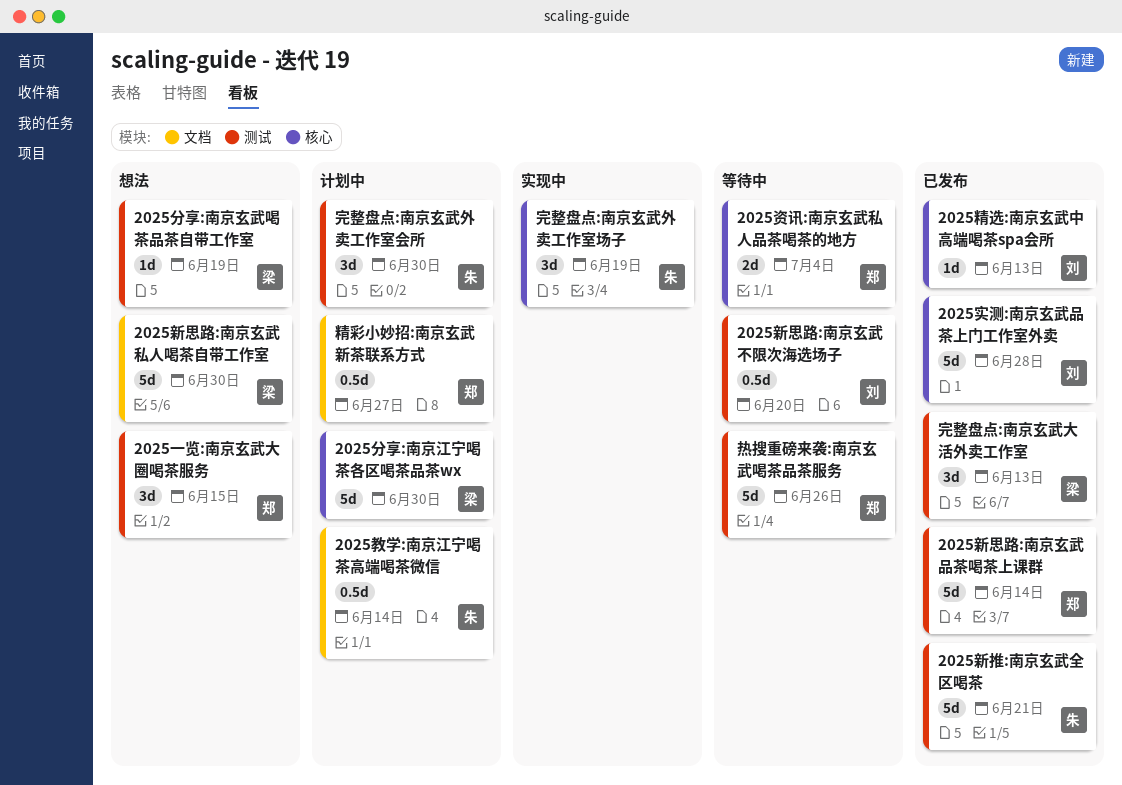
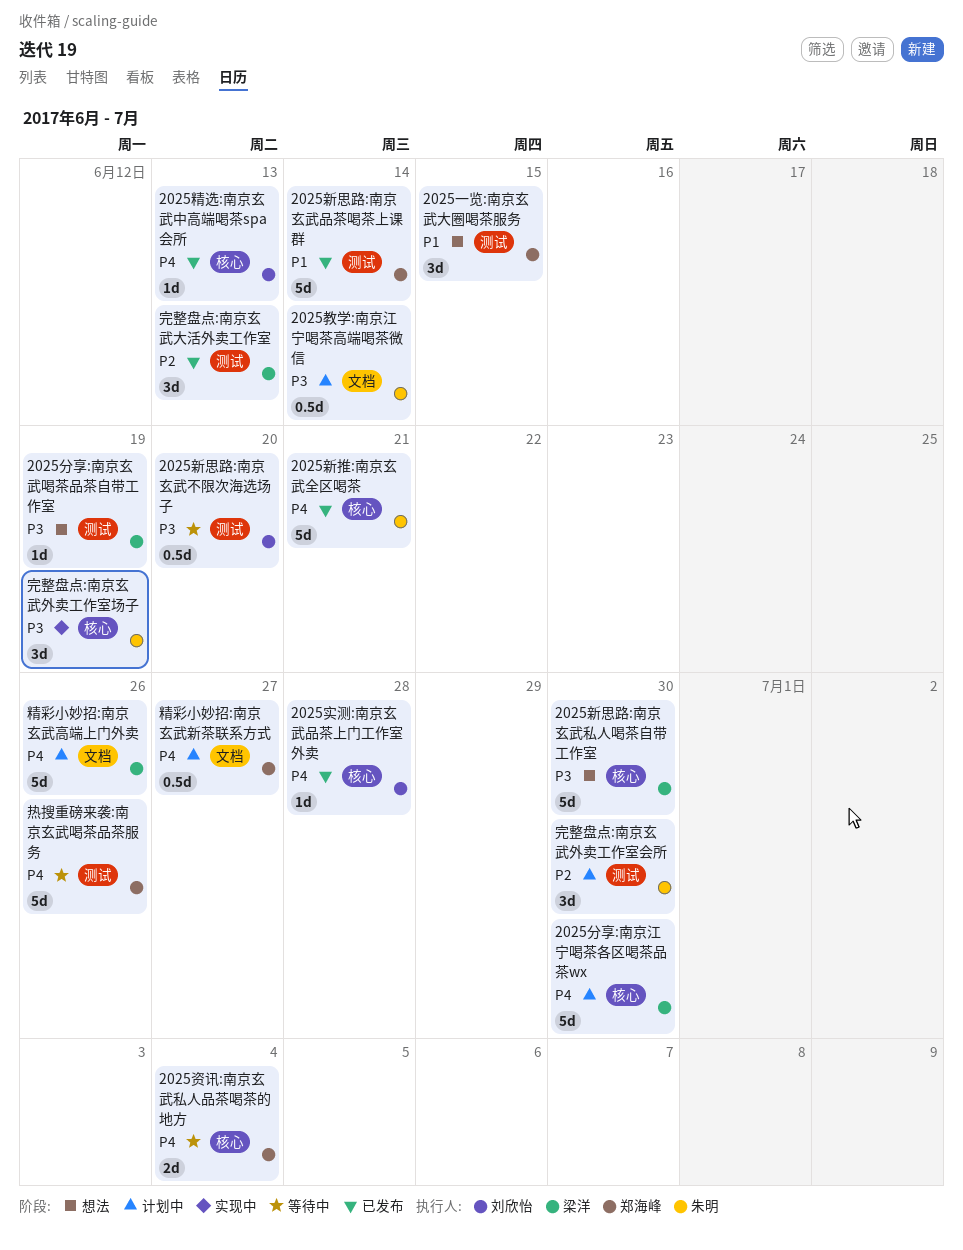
2025实测:南京玄武品茶上门工作室外卖, estimate: 5d -> 1d
2025新思路:南京玄武私人喝茶自带工作室, label: 文档 -> 核心
2025新推:南京玄武全区喝茶, label: 测试 -> 核心
精彩小妙招:南京玄武高端上门外卖: none -> present

